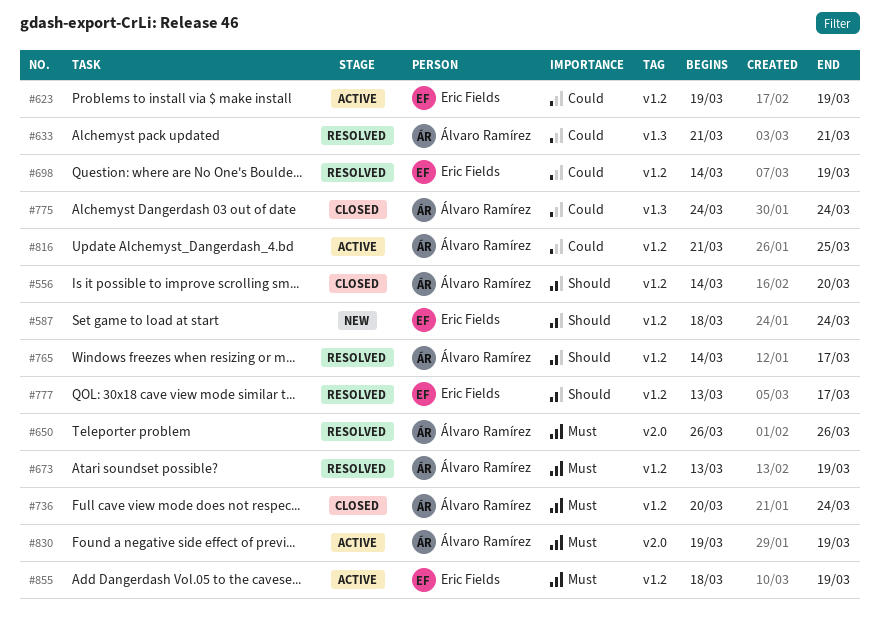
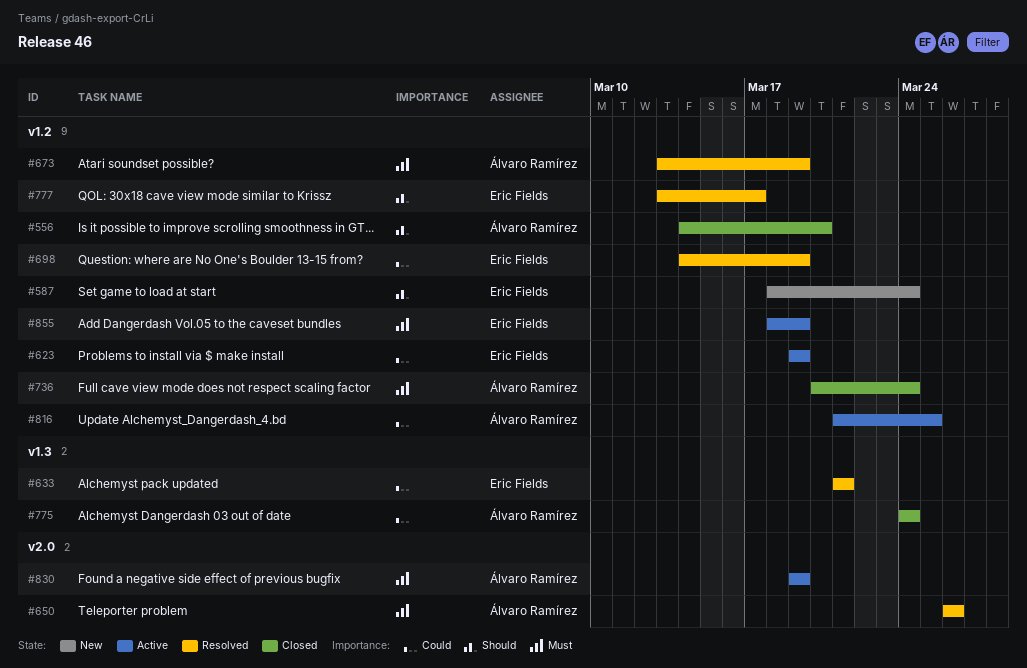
#633, owner: Álvaro Ramírez -> Eric Fields
#765: present -> none

